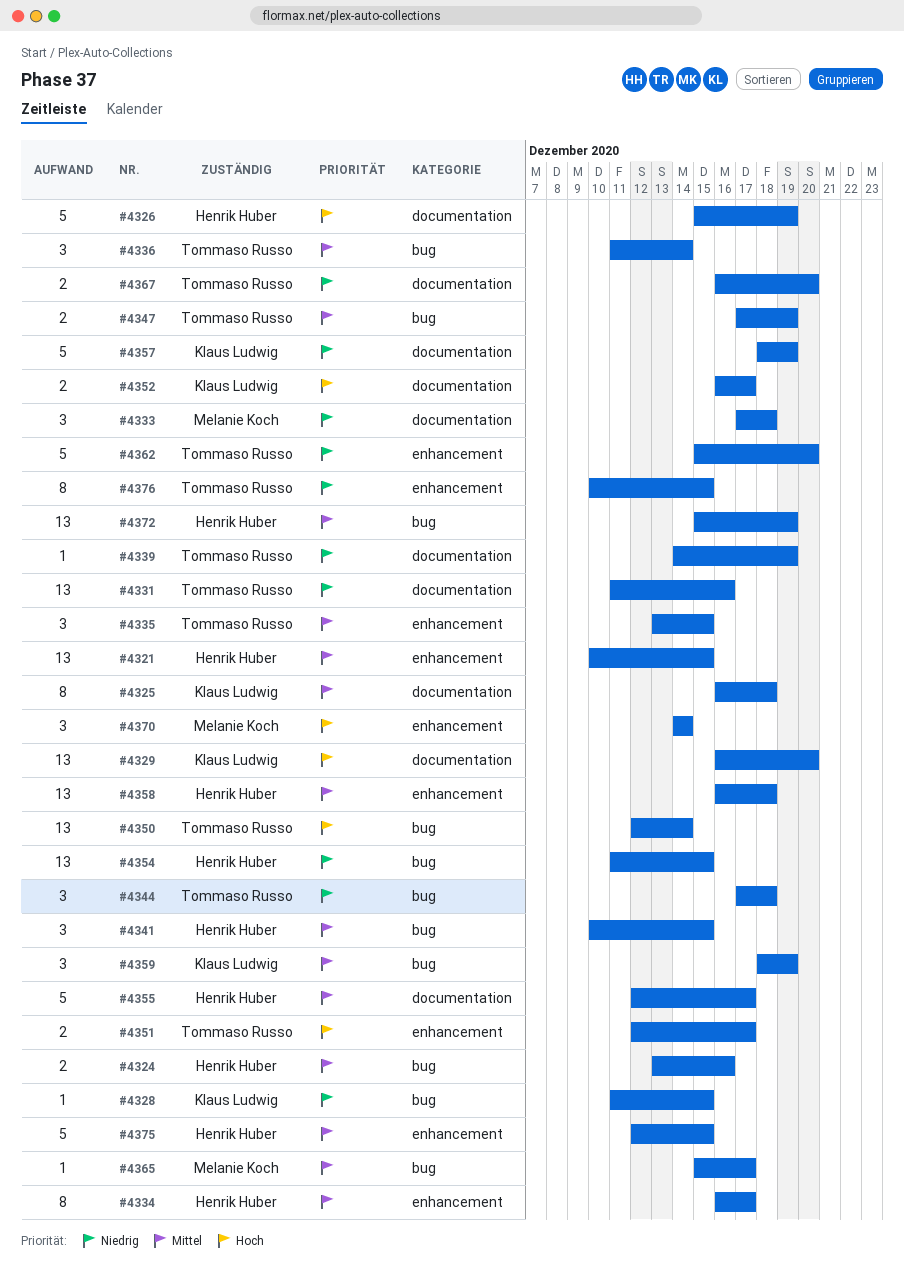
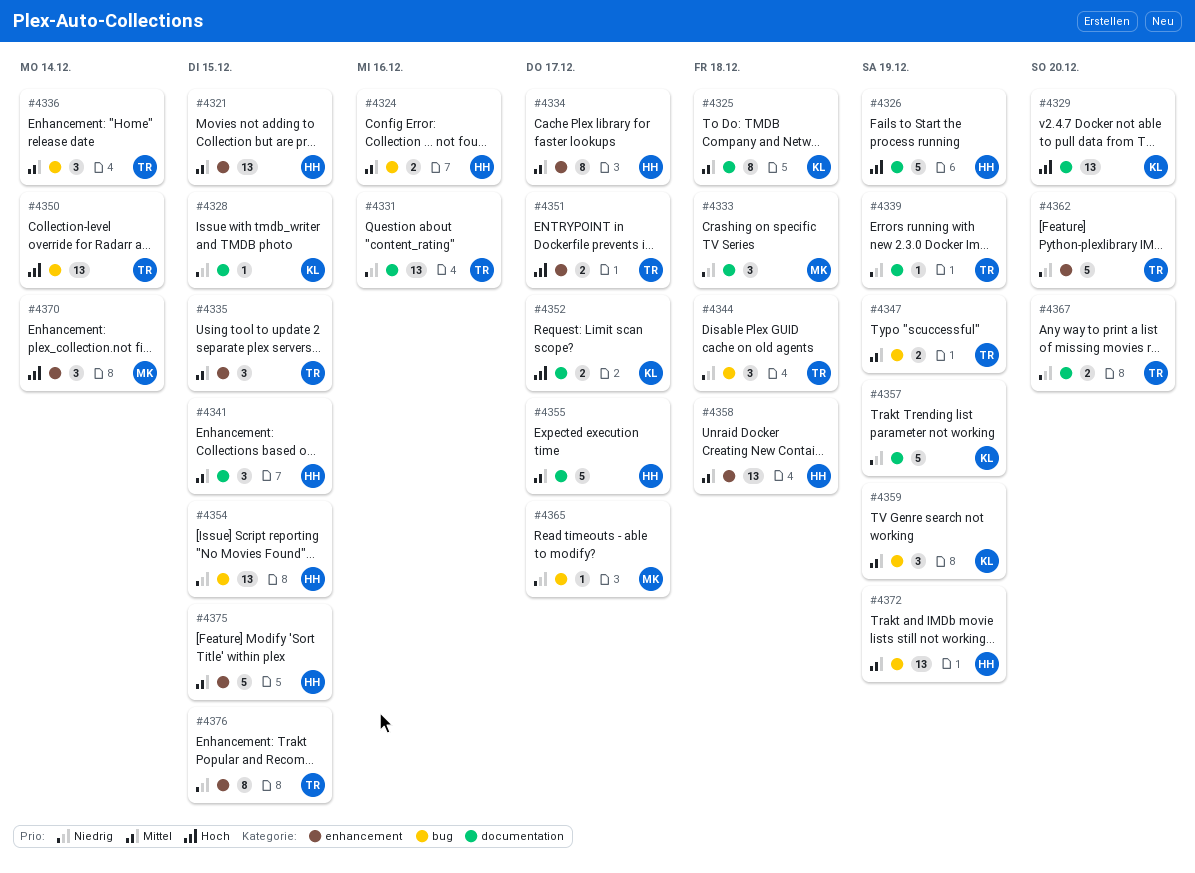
#4328, label: bug -> documentation
#4341, label: bug -> documentation
#4365, priority: Mittel -> Niedrig

